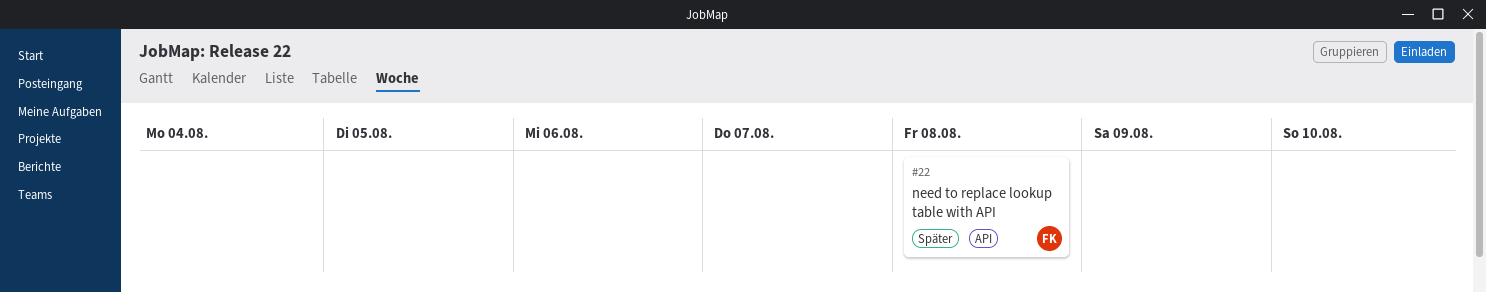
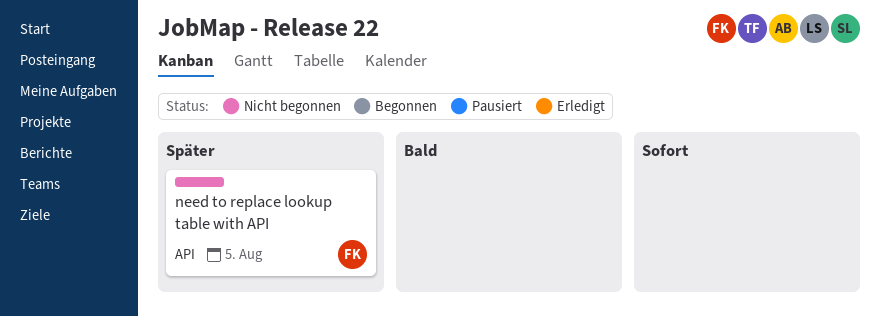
need to replace lookup table with API, due: Aug 8 -> Aug 5

